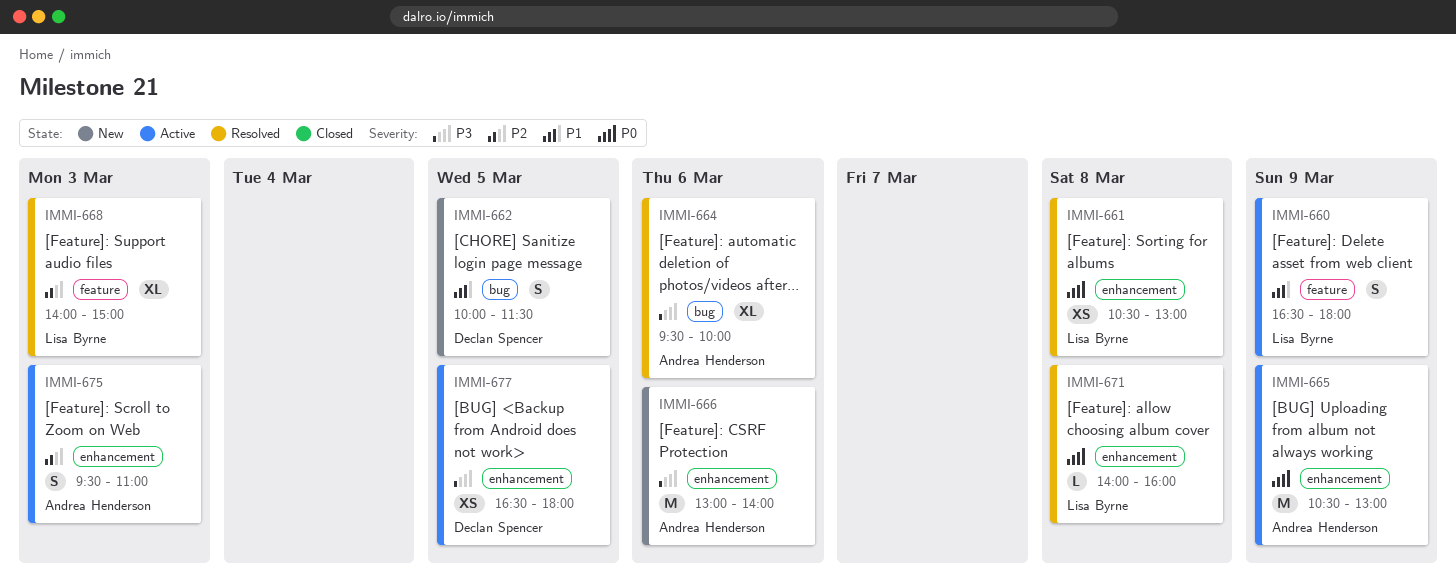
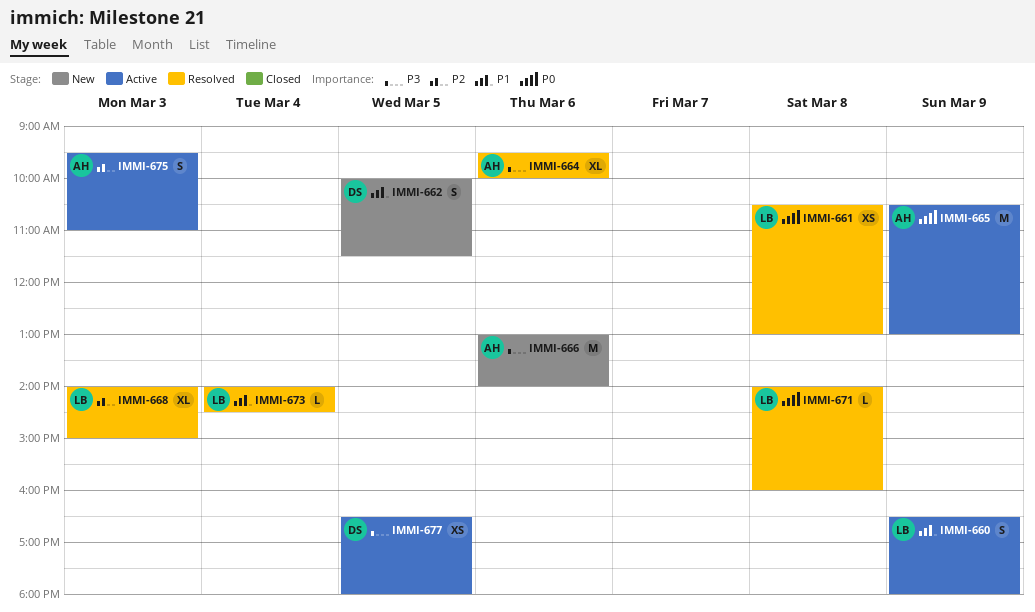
IMMI-673: none -> present

